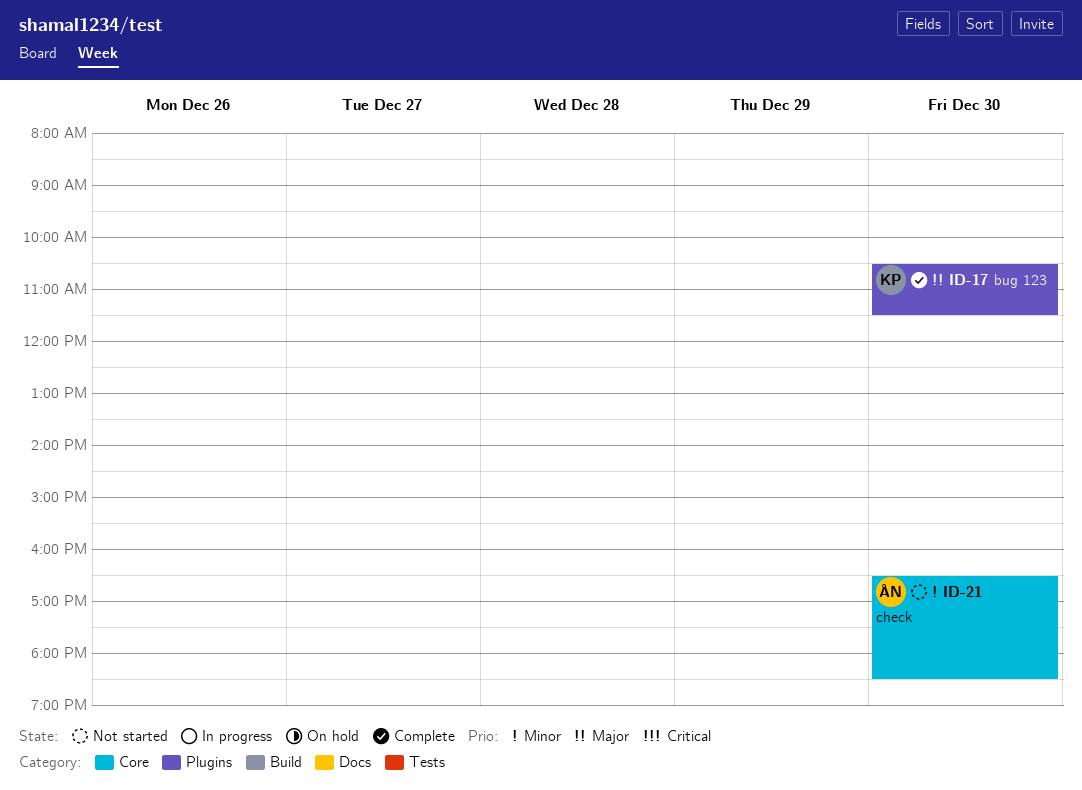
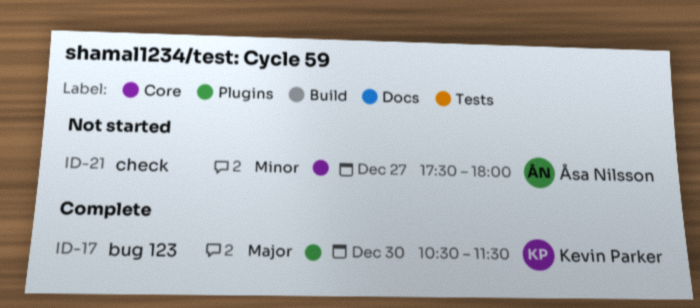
ID-21, day: Dec 30 -> Dec 27
ID-21, begins: 16:30 -> 17:30
ID-21, ends: 18:30 -> 18:00

